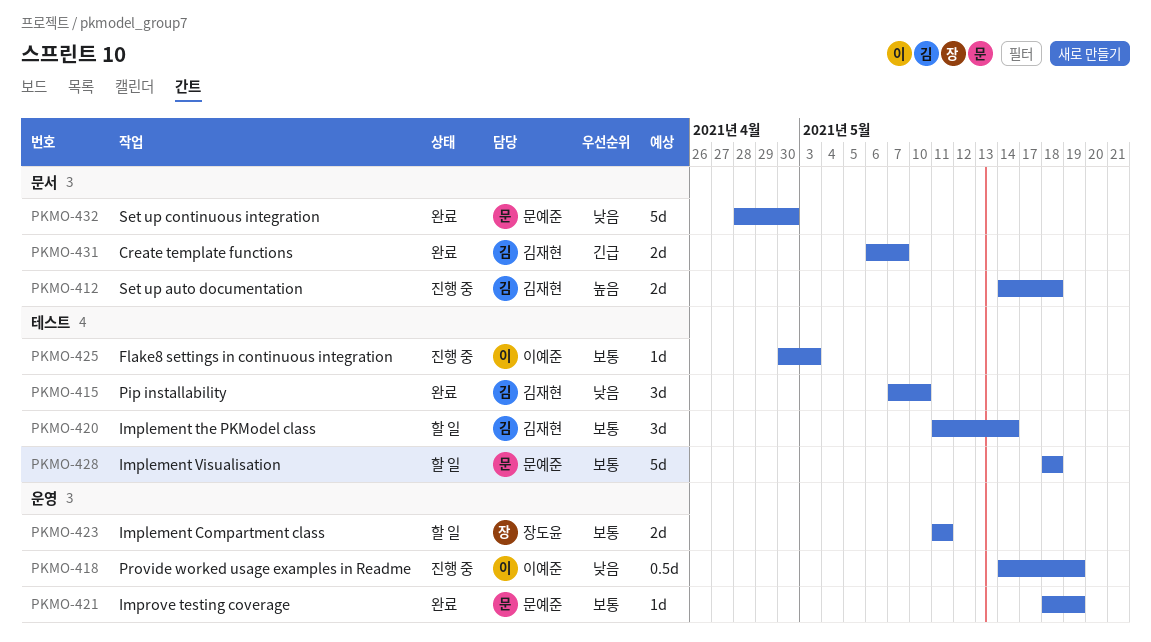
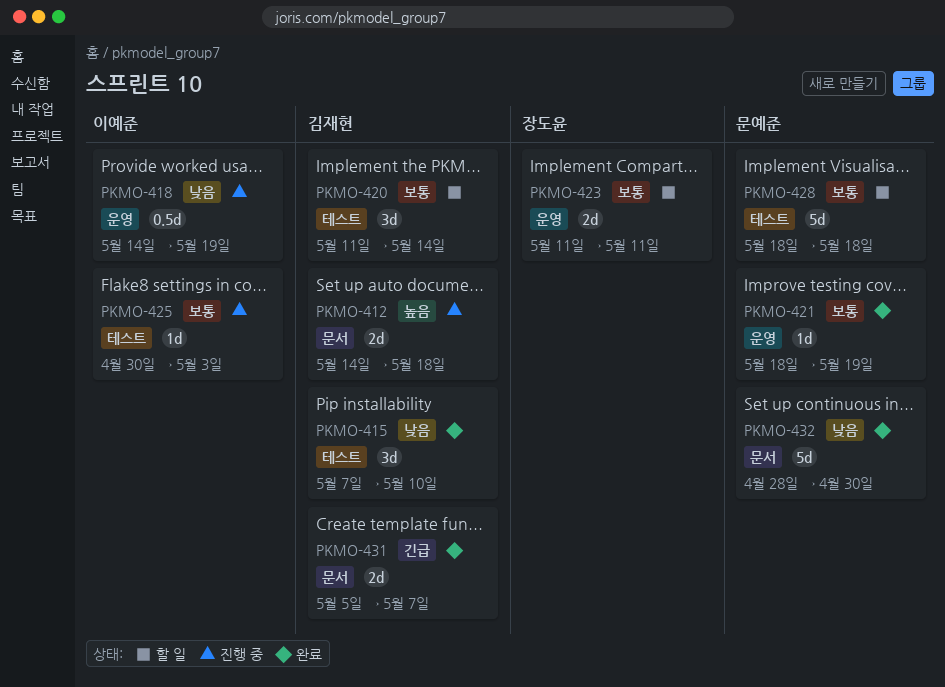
PKMO-431, start: May 6 -> May 5

